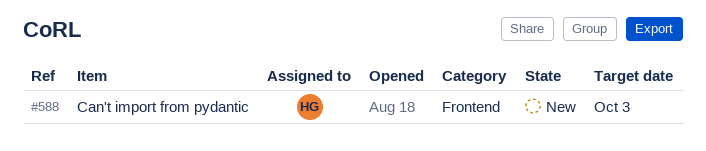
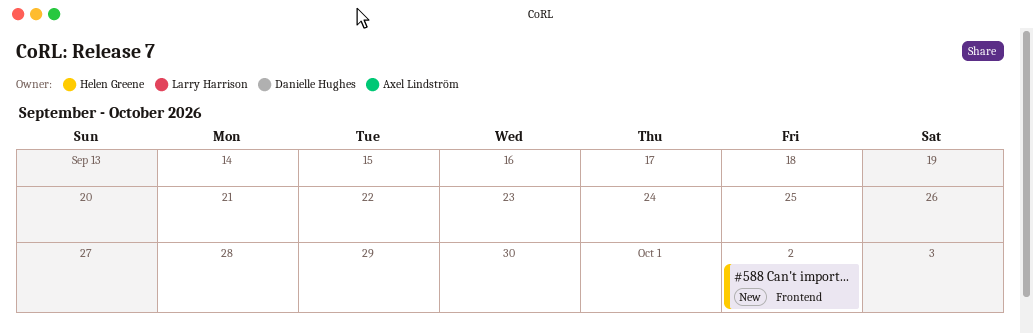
#588, due: Oct 3 -> Oct 2

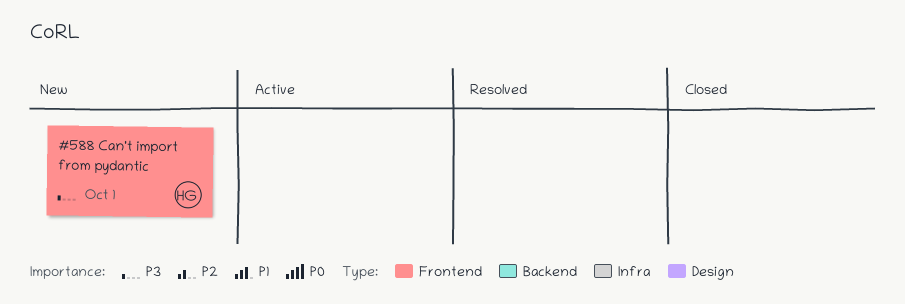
#588, due: Oct 2 -> Oct 1

